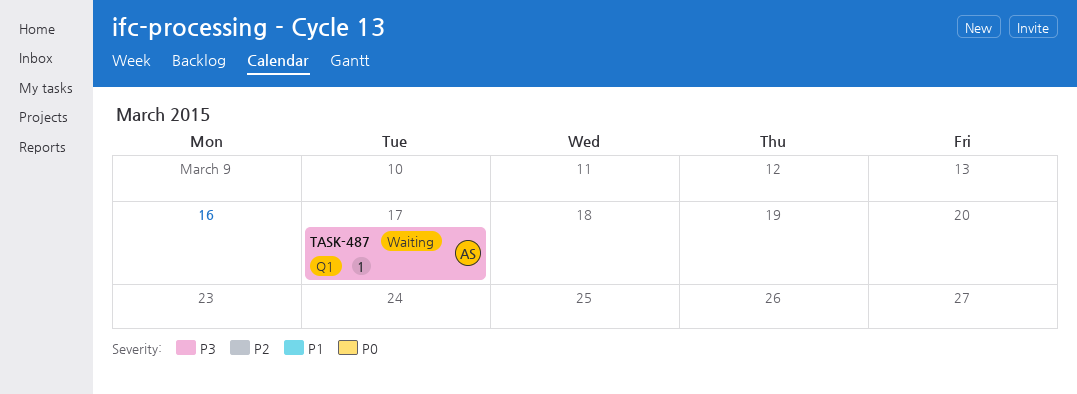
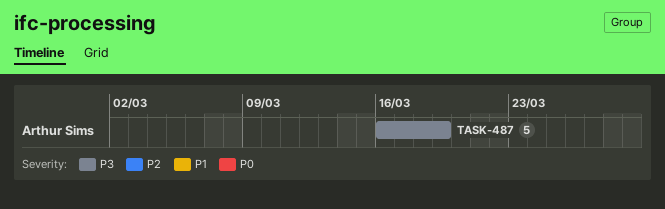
TASK-487, estimate: 1 -> 5
TASK-487, due: Mar 17 -> Mar 19

